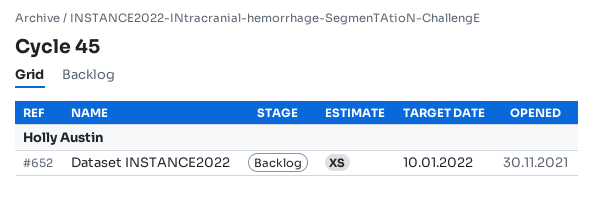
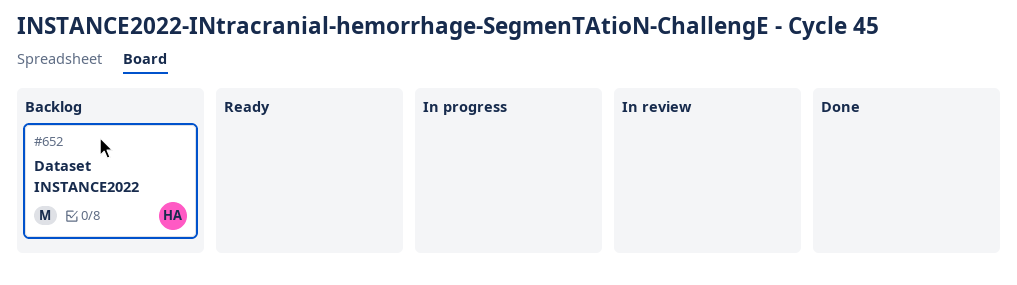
#652, estimate: XS -> M

